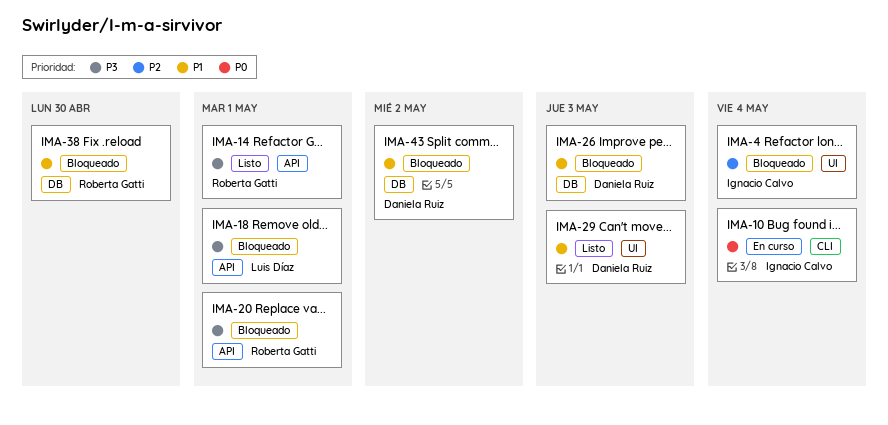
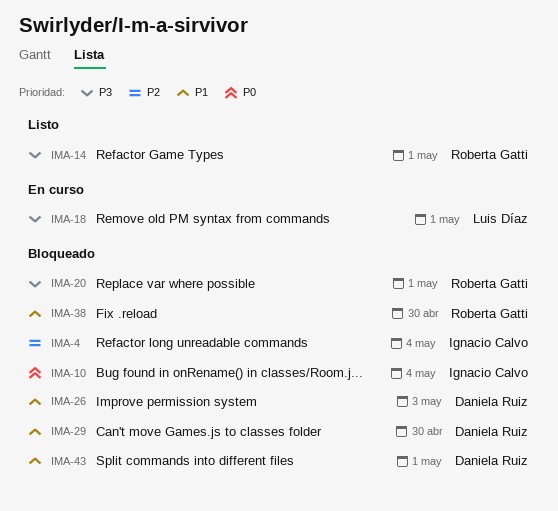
IMA-10, status: En curso -> Bloqueado
IMA-18, status: Bloqueado -> En curso
IMA-29, status: Listo -> Bloqueado
IMA-29, due: May 3 -> Apr 30
IMA-43, due: May 2 -> May 1

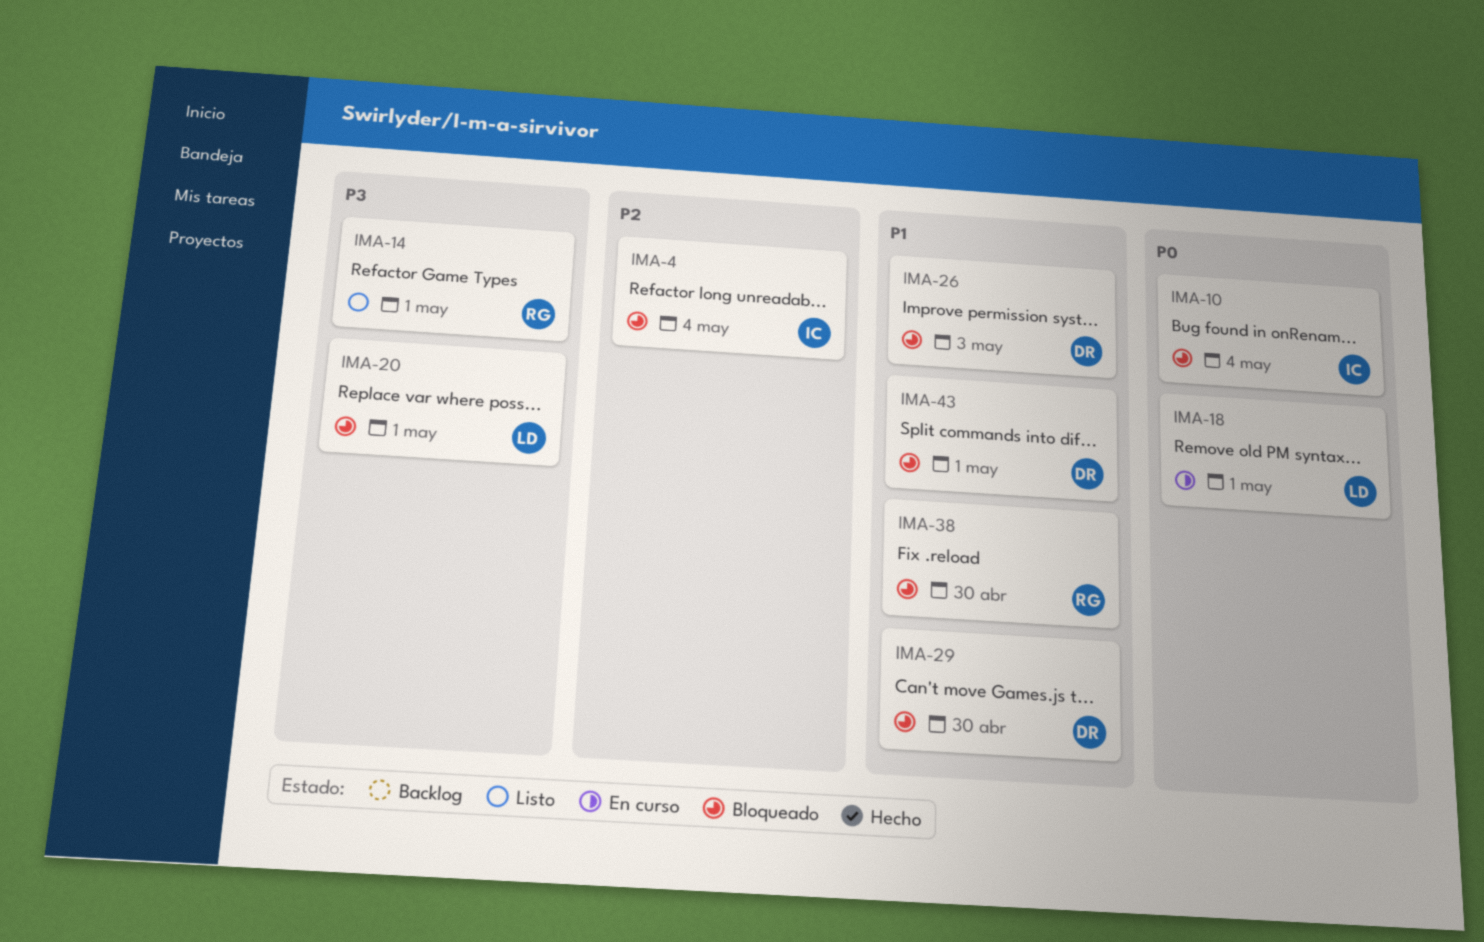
IMA-18, priority: P3 -> P0
IMA-20, owner: Roberta Gatti -> Luis Díaz

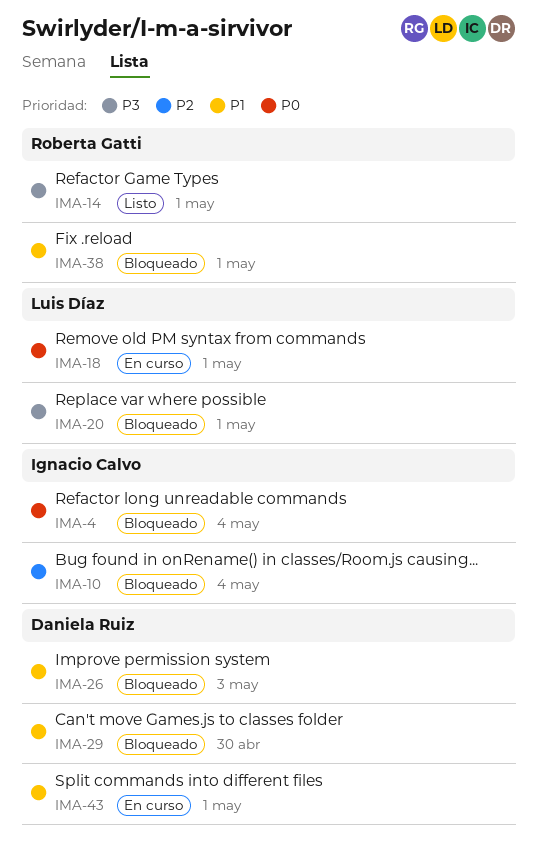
IMA-4, priority: P2 -> P0
IMA-10, priority: P0 -> P2
IMA-38, due: Apr 30 -> May 1
IMA-43, status: Bloqueado -> En curso

